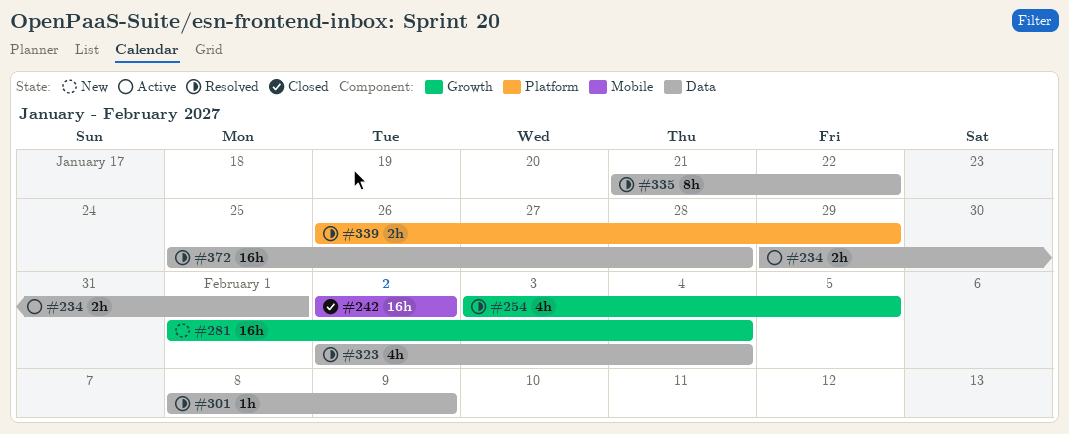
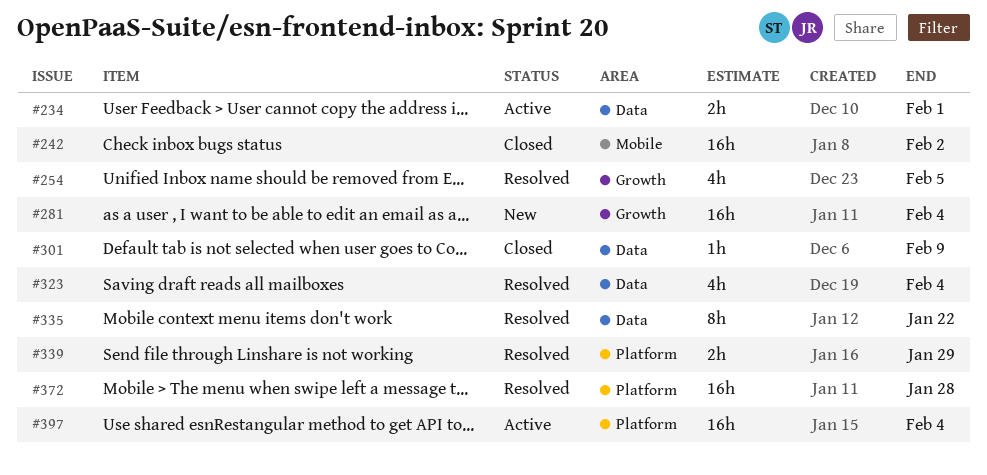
#301, status: Resolved -> Closed
#372, label: Data -> Platform
#397: none -> present

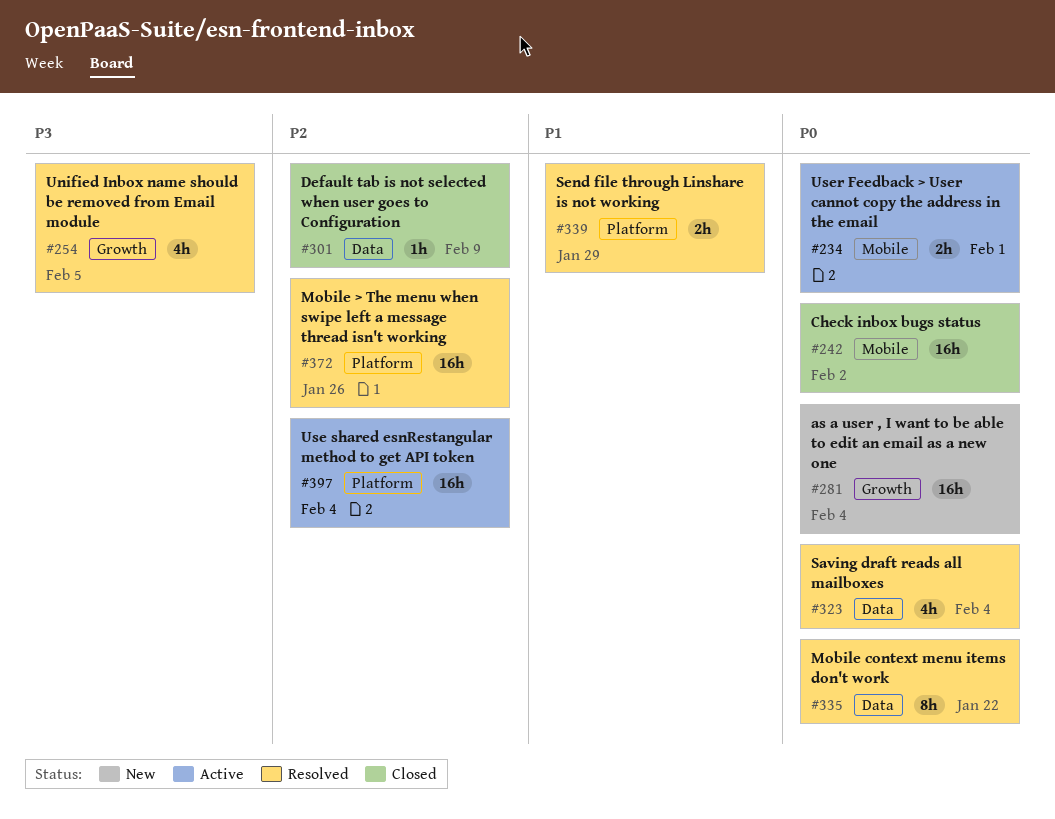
#234, label: Data -> Mobile
#372, due: Jan 28 -> Jan 26

